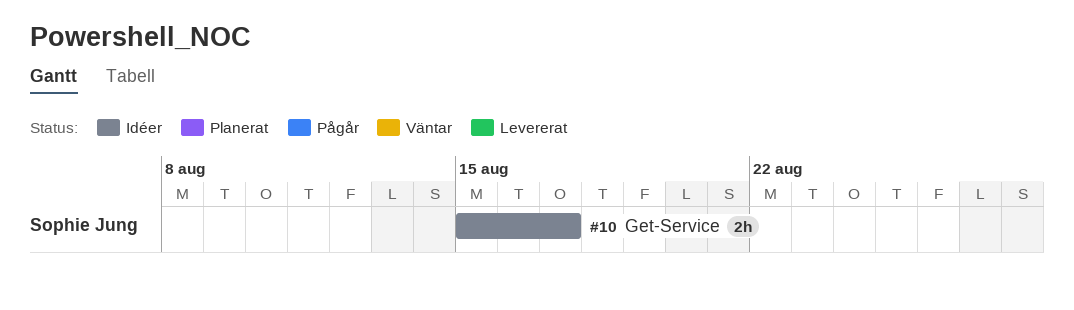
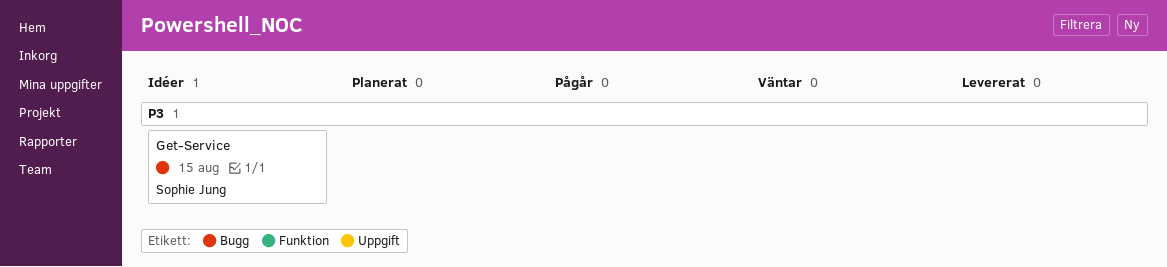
Get-Service, due: Aug 17 -> Aug 15

